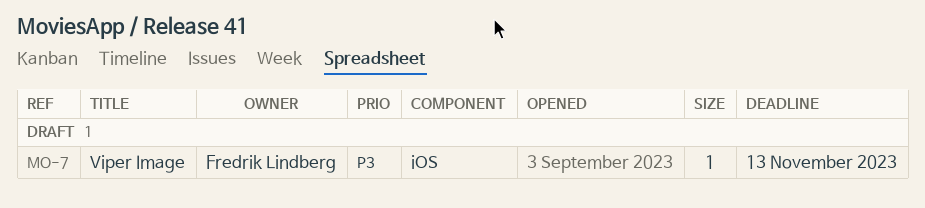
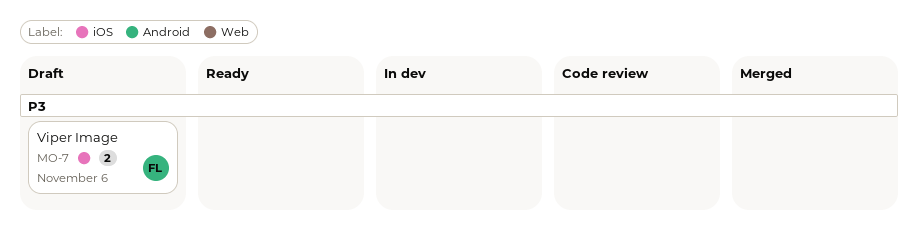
MO-7, estimate: 1 -> 2
MO-7, due: Nov 13 -> Nov 6

